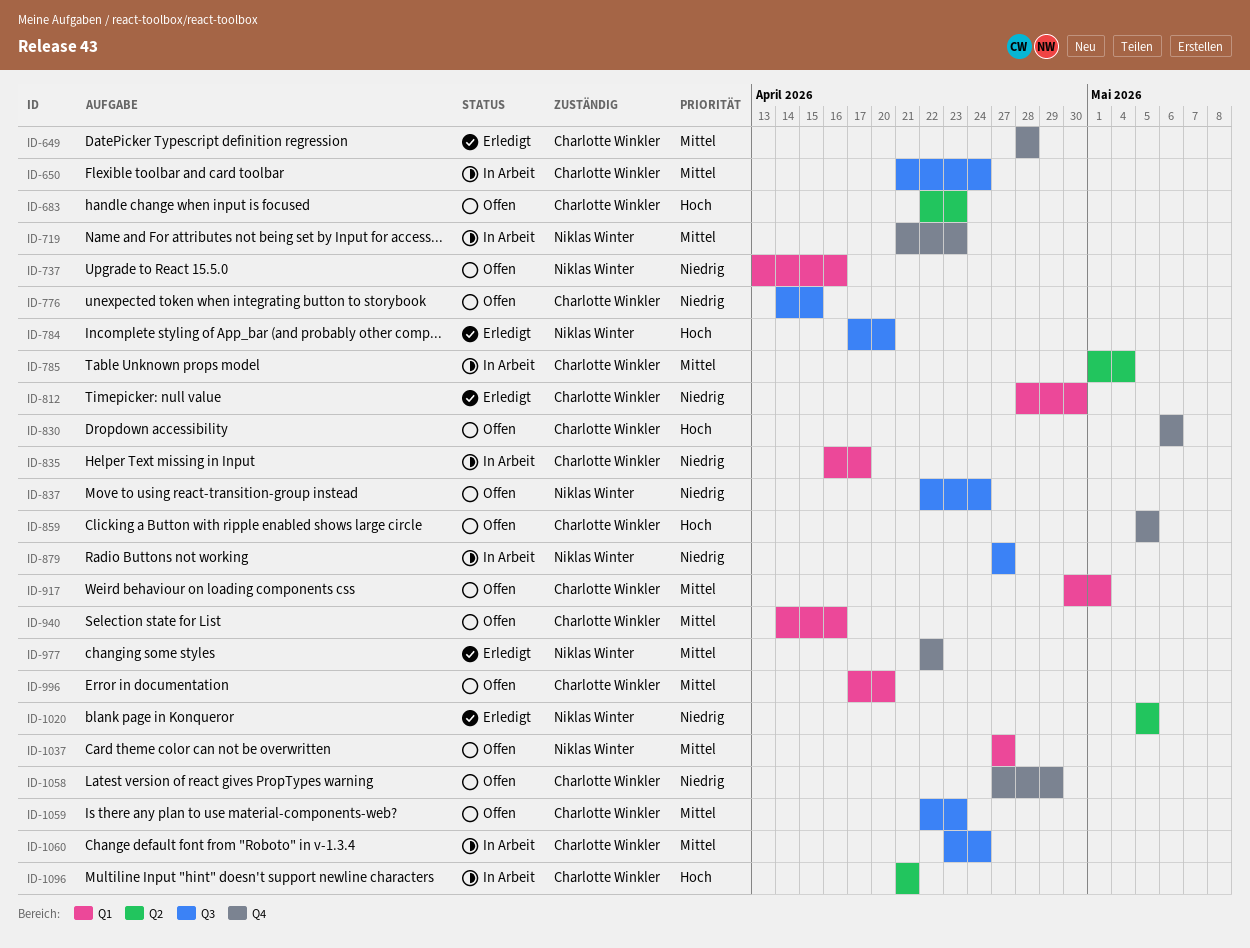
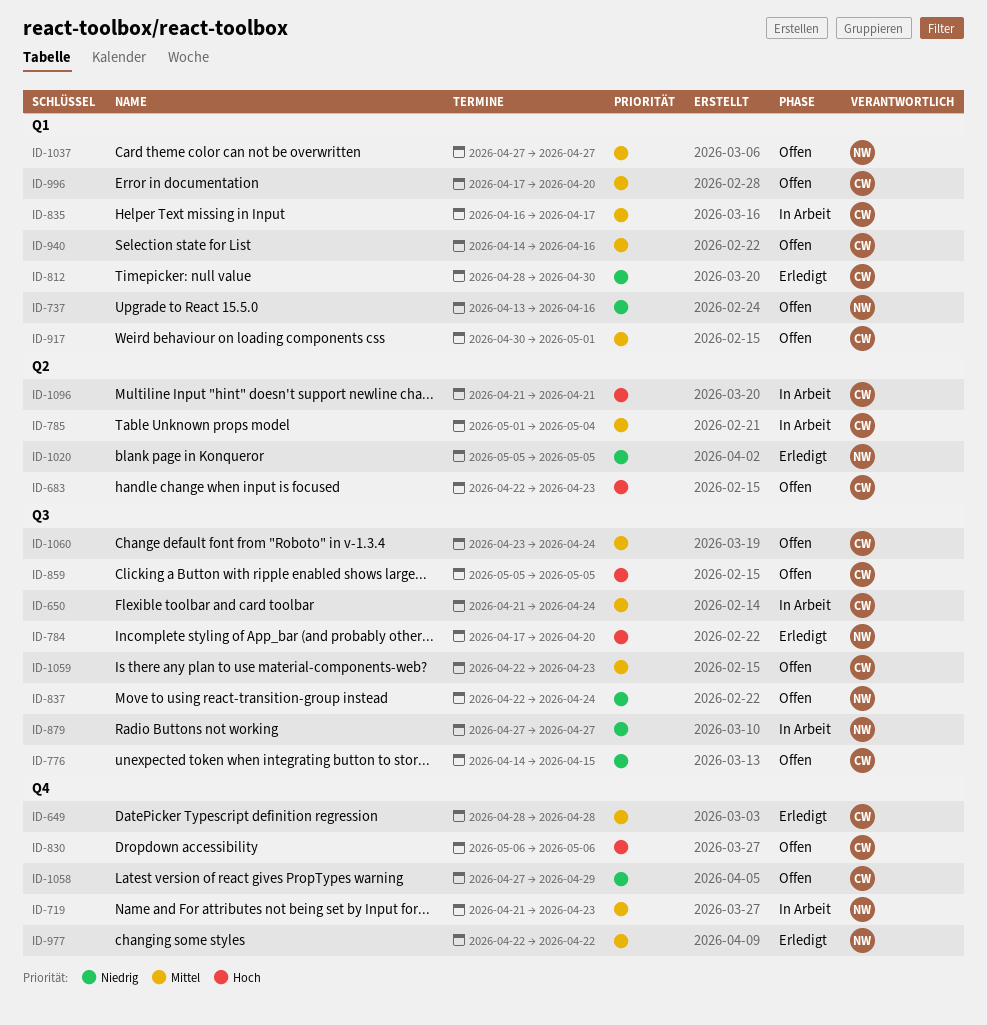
ID-835, priority: Niedrig -> Mittel
ID-859, label: Q4 -> Q3
ID-1060, status: In Arbeit -> Offen

